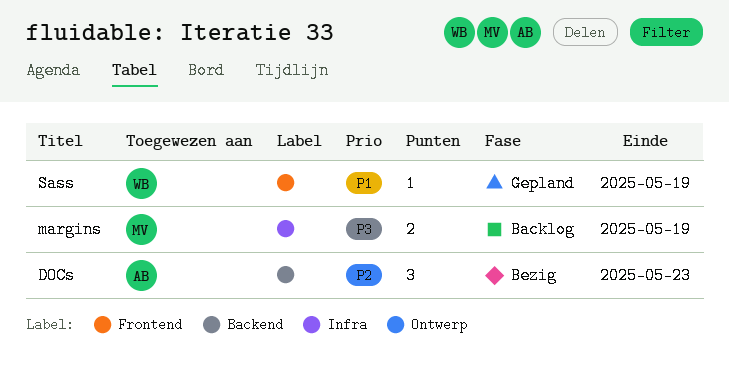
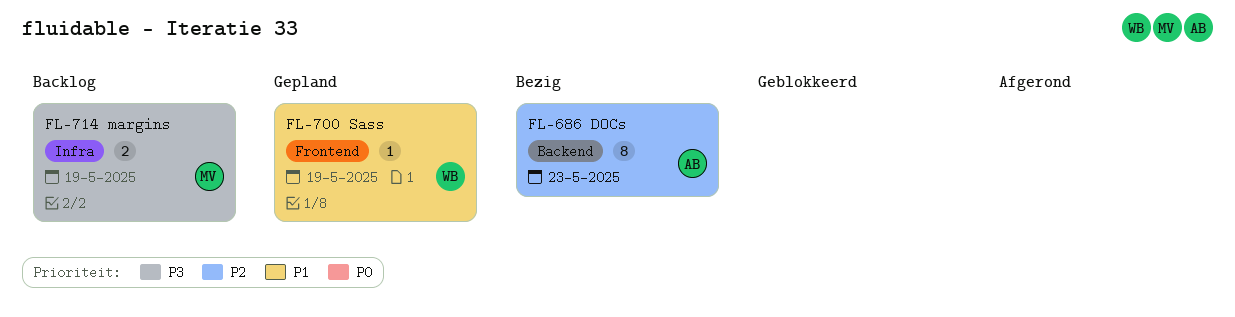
DOCs, estimate: 3 -> 8

